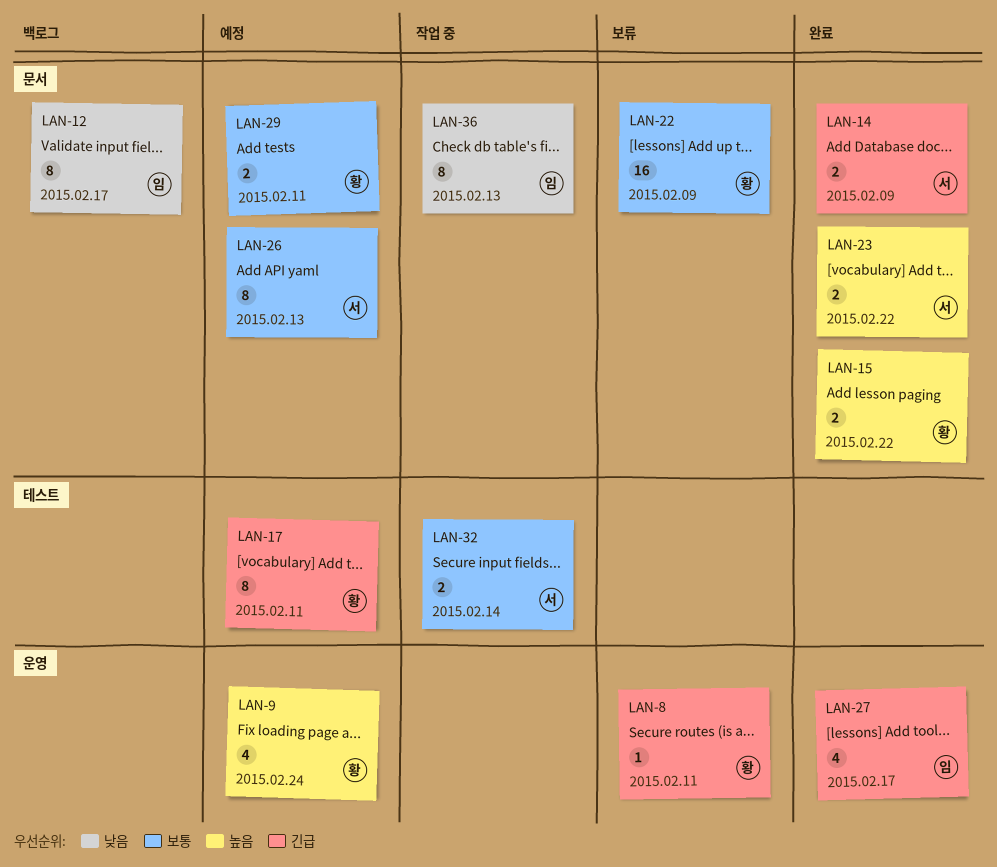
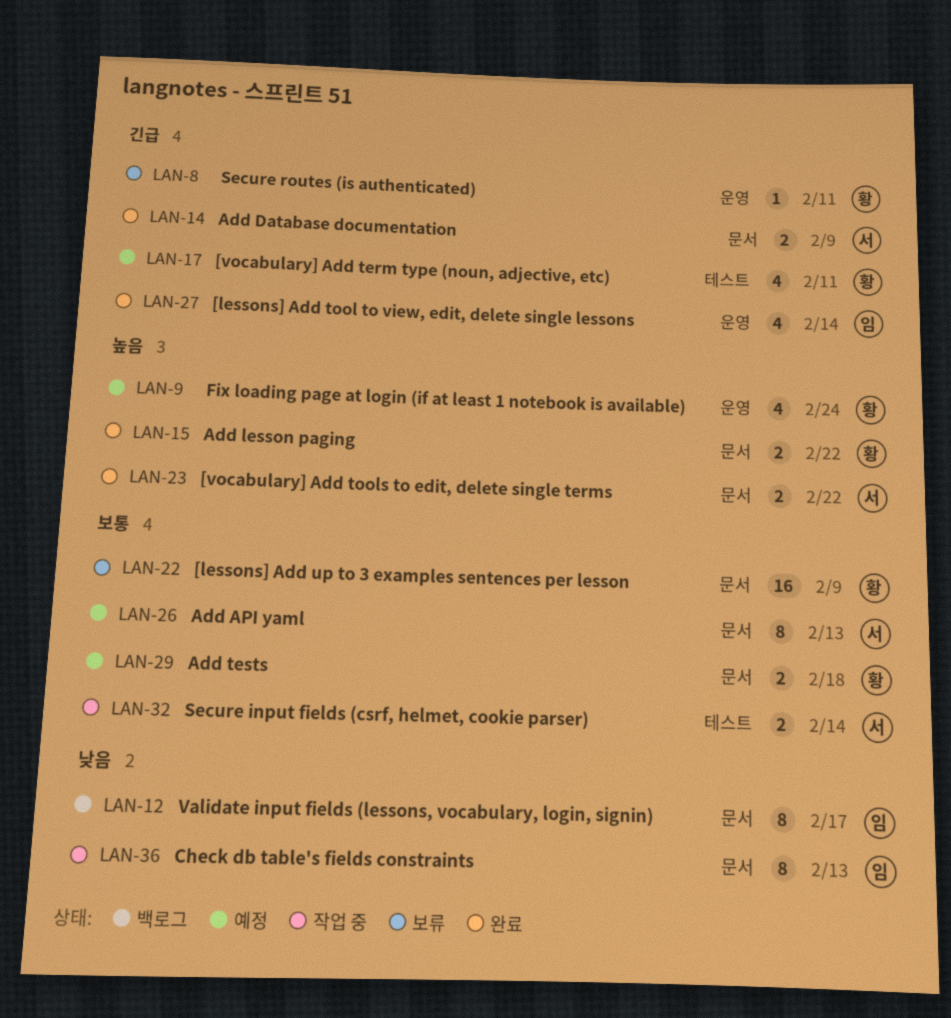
LAN-17, estimate: 8 -> 4
LAN-27, due: Feb 17 -> Feb 14
LAN-29, due: Feb 11 -> Feb 18

